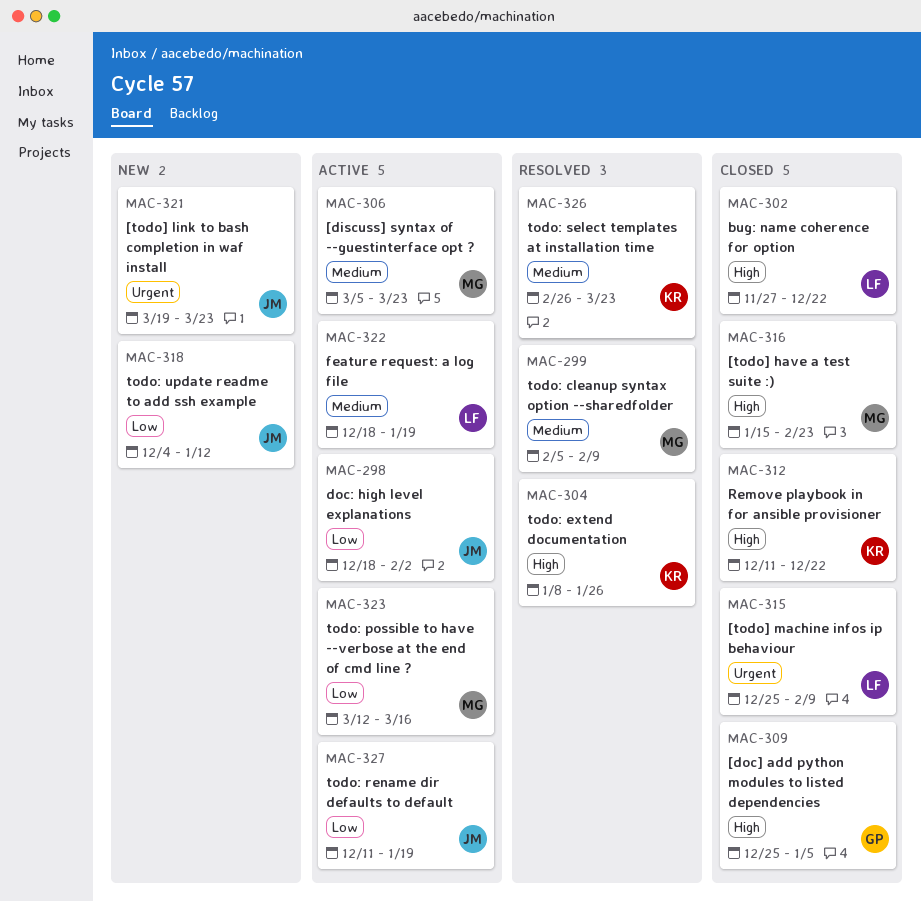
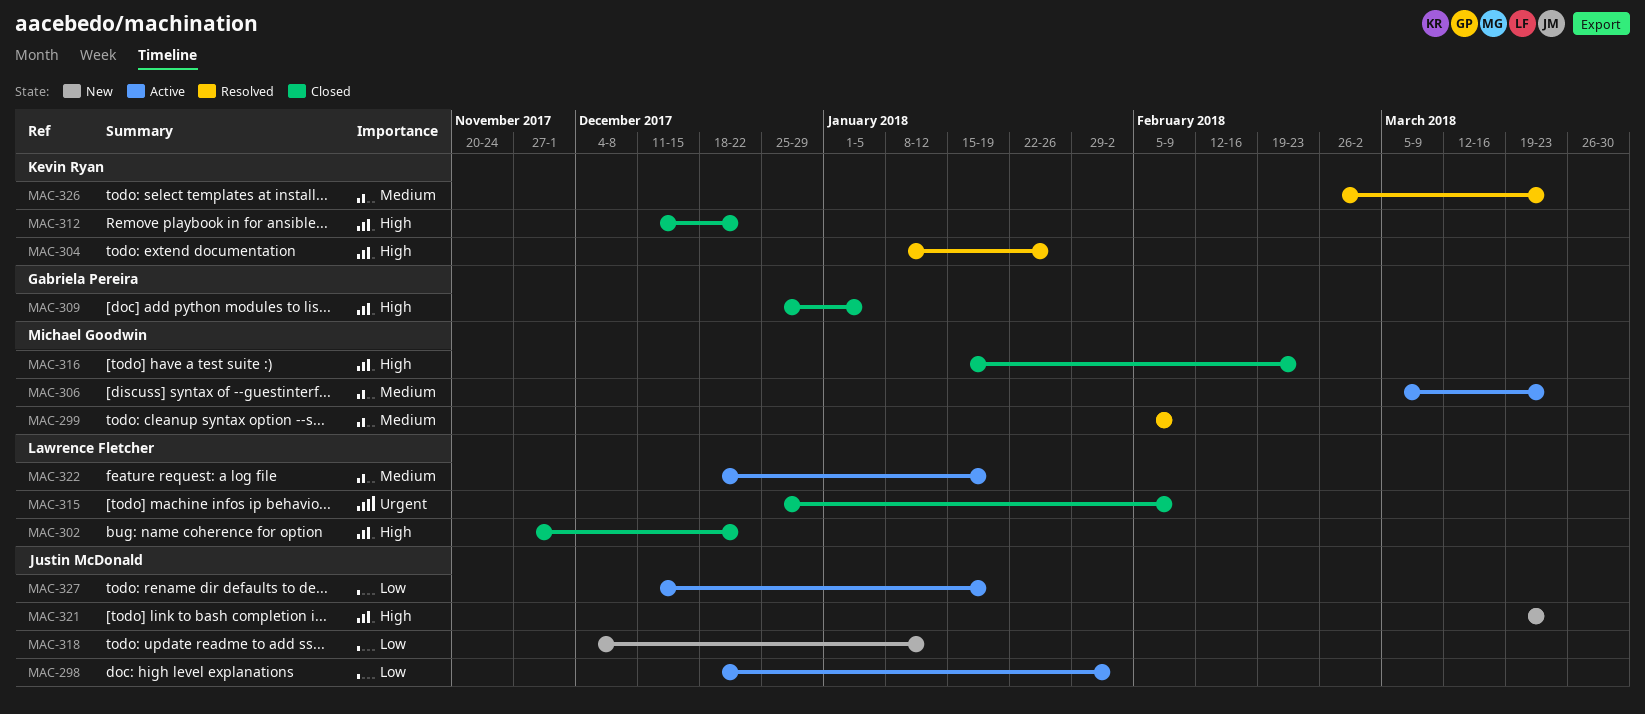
MAC-321, priority: Urgent -> High
MAC-323: present -> none

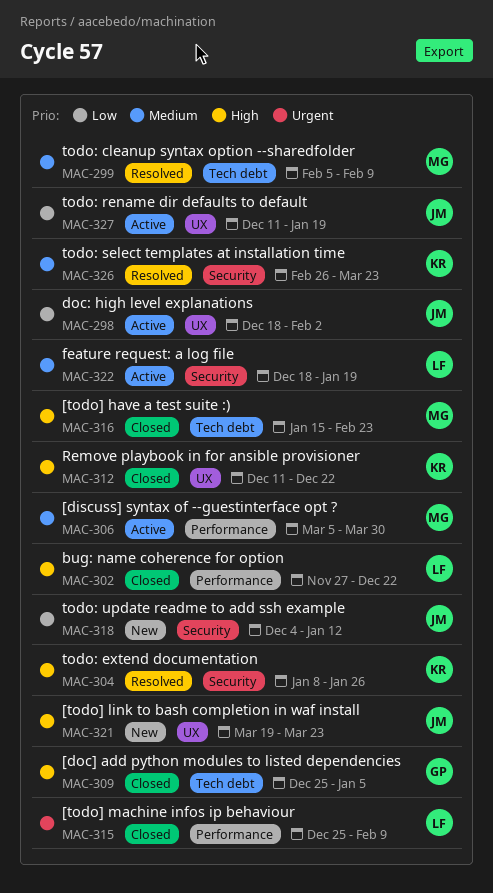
MAC-306, due: Mar 23 -> Mar 30

